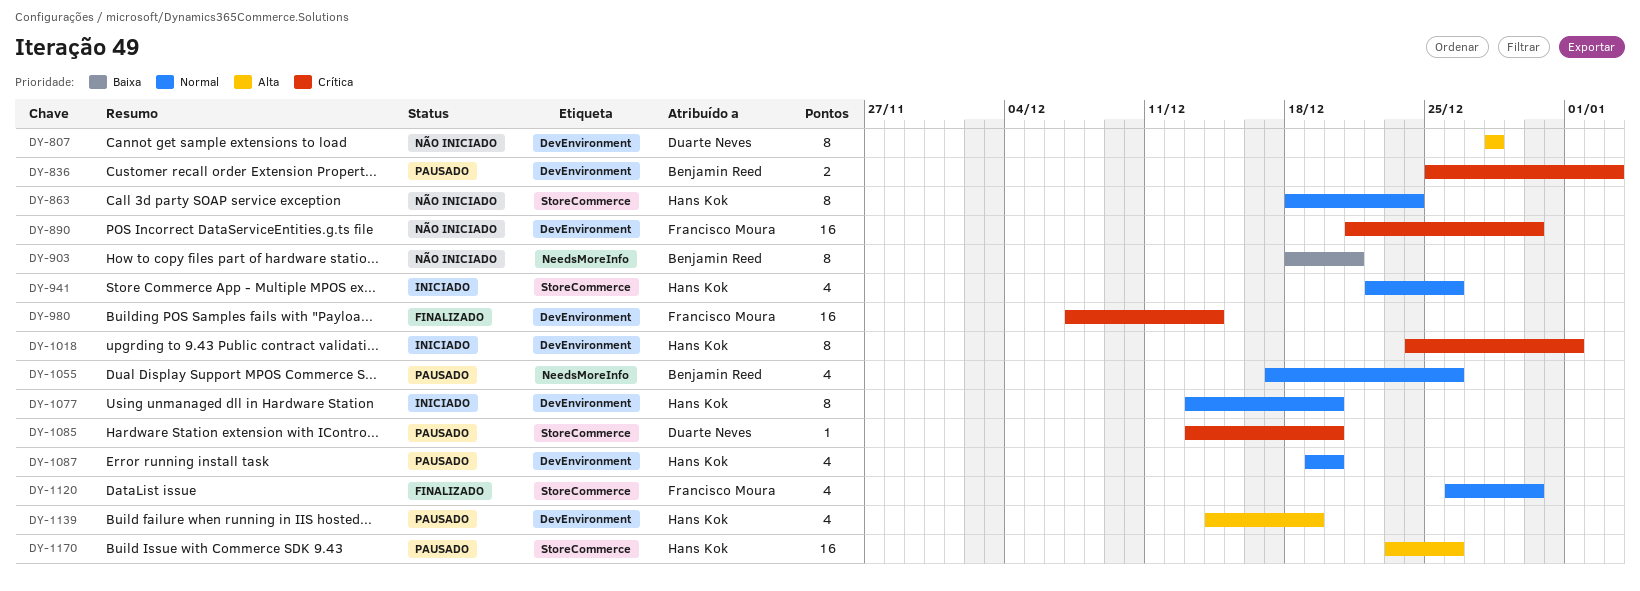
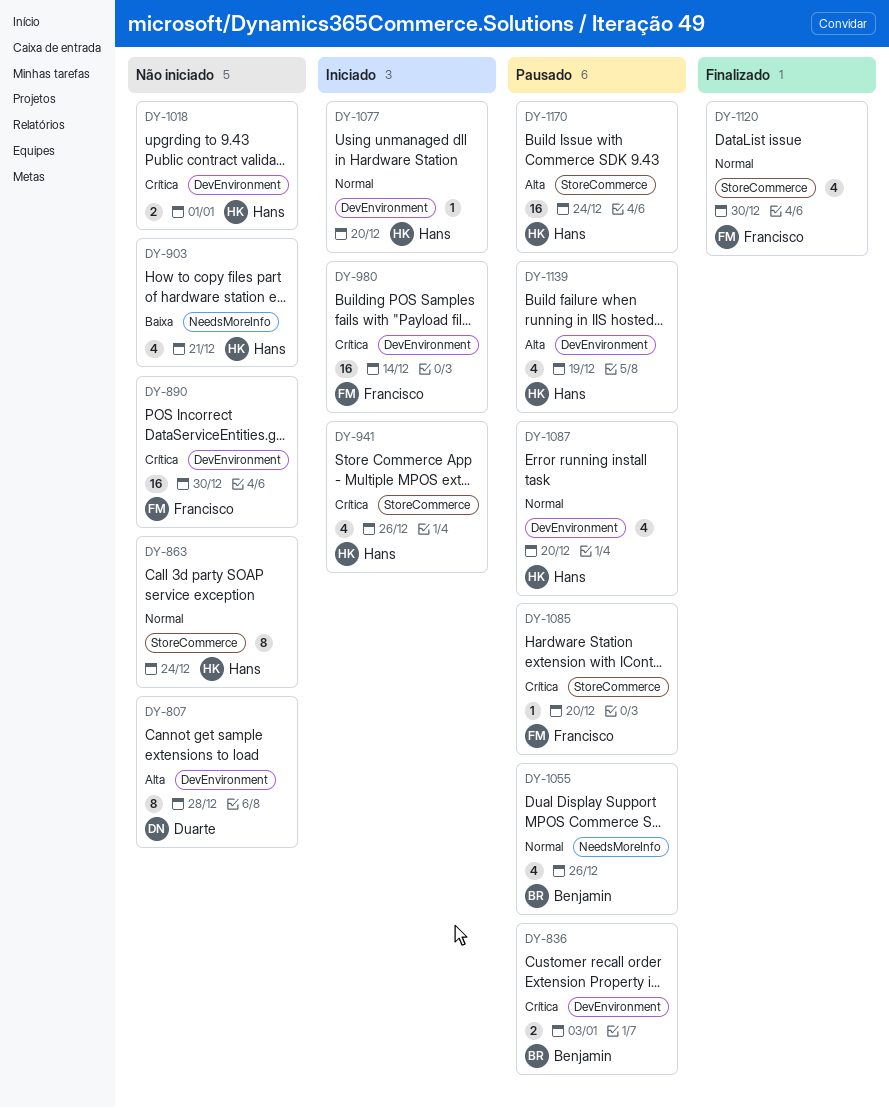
DY-903, owner: Benjamin Reed -> Hans Kok
DY-903, estimate: 8 -> 4
DY-941, priority: Normal -> Crítica
DY-980, status: Finalizado -> Iniciado
DY-1018, status: Iniciado -> Não iniciado
DY-1018, estimate: 8 -> 2
DY-1077, estimate: 8 -> 1
DY-1085, owner: Duarte Neves -> Francisco Moura
DY-1170, due: Dec 26 -> Dec 24

